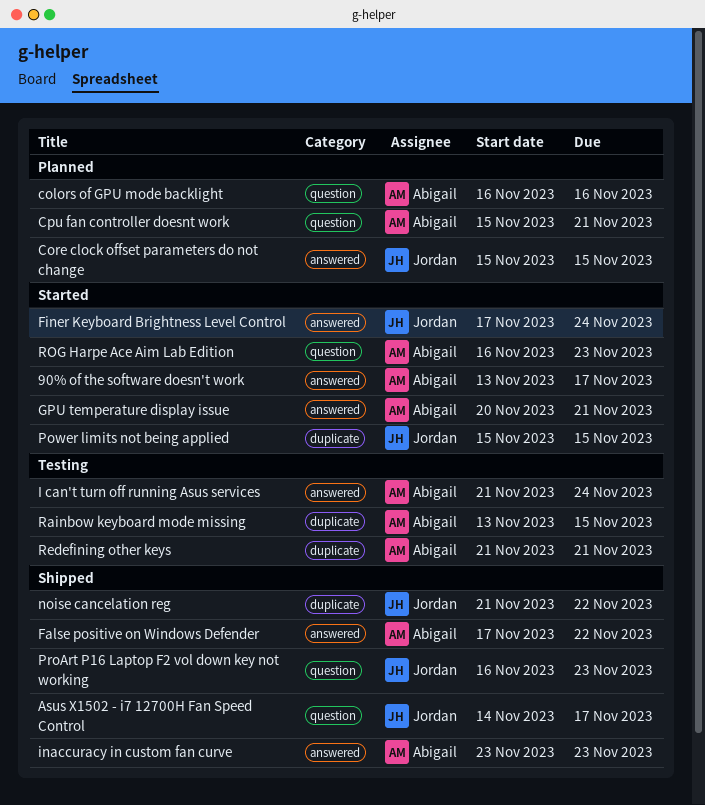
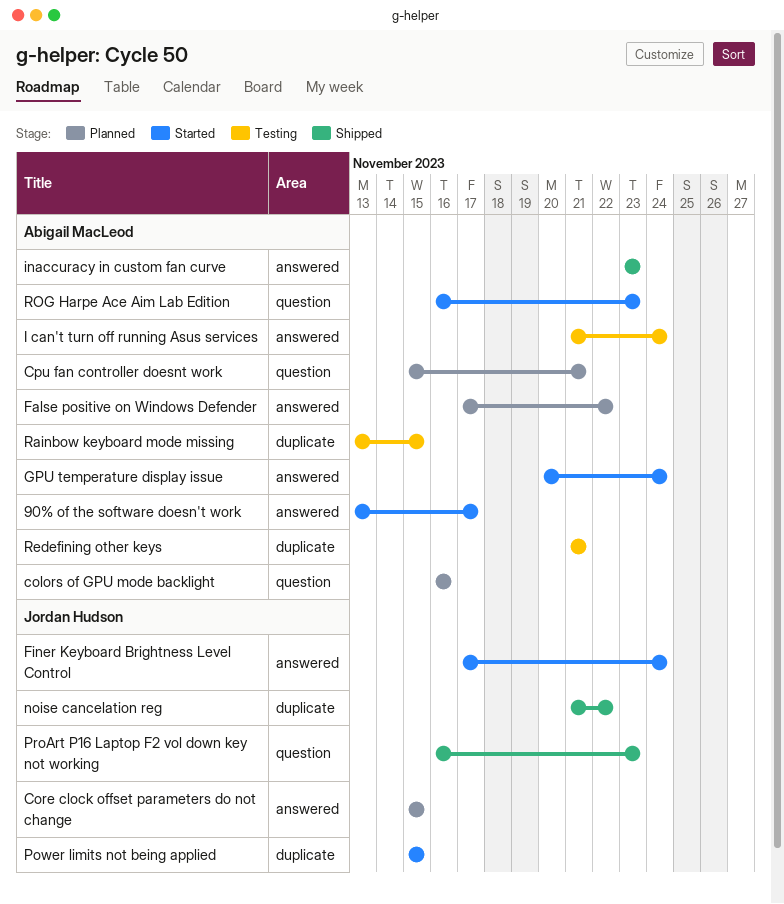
Asus X1502 - i7 12700H Fan Speed Control: present -> none
False positive on Windows Defender, status: Shipped -> Planned
GPU temperature display issue, due: Nov 21 -> Nov 24

